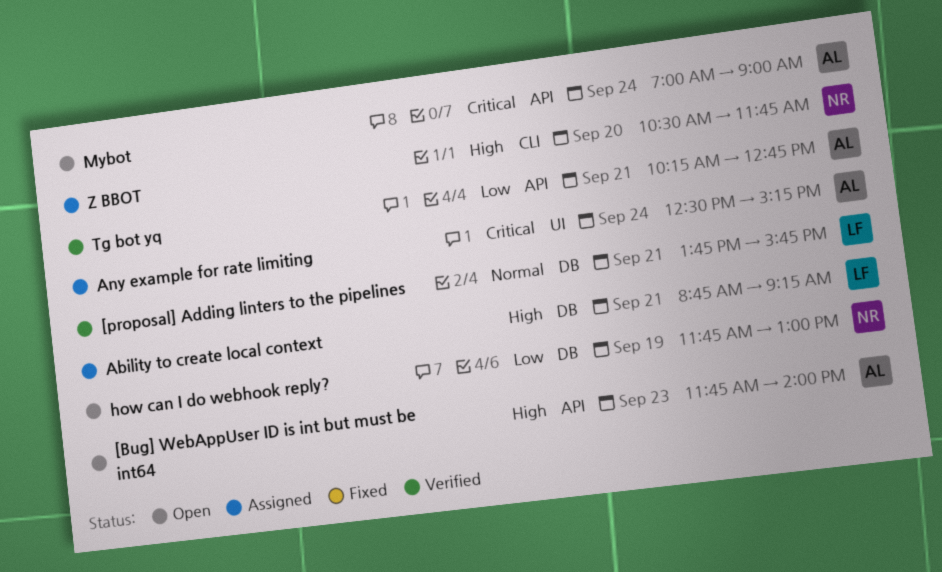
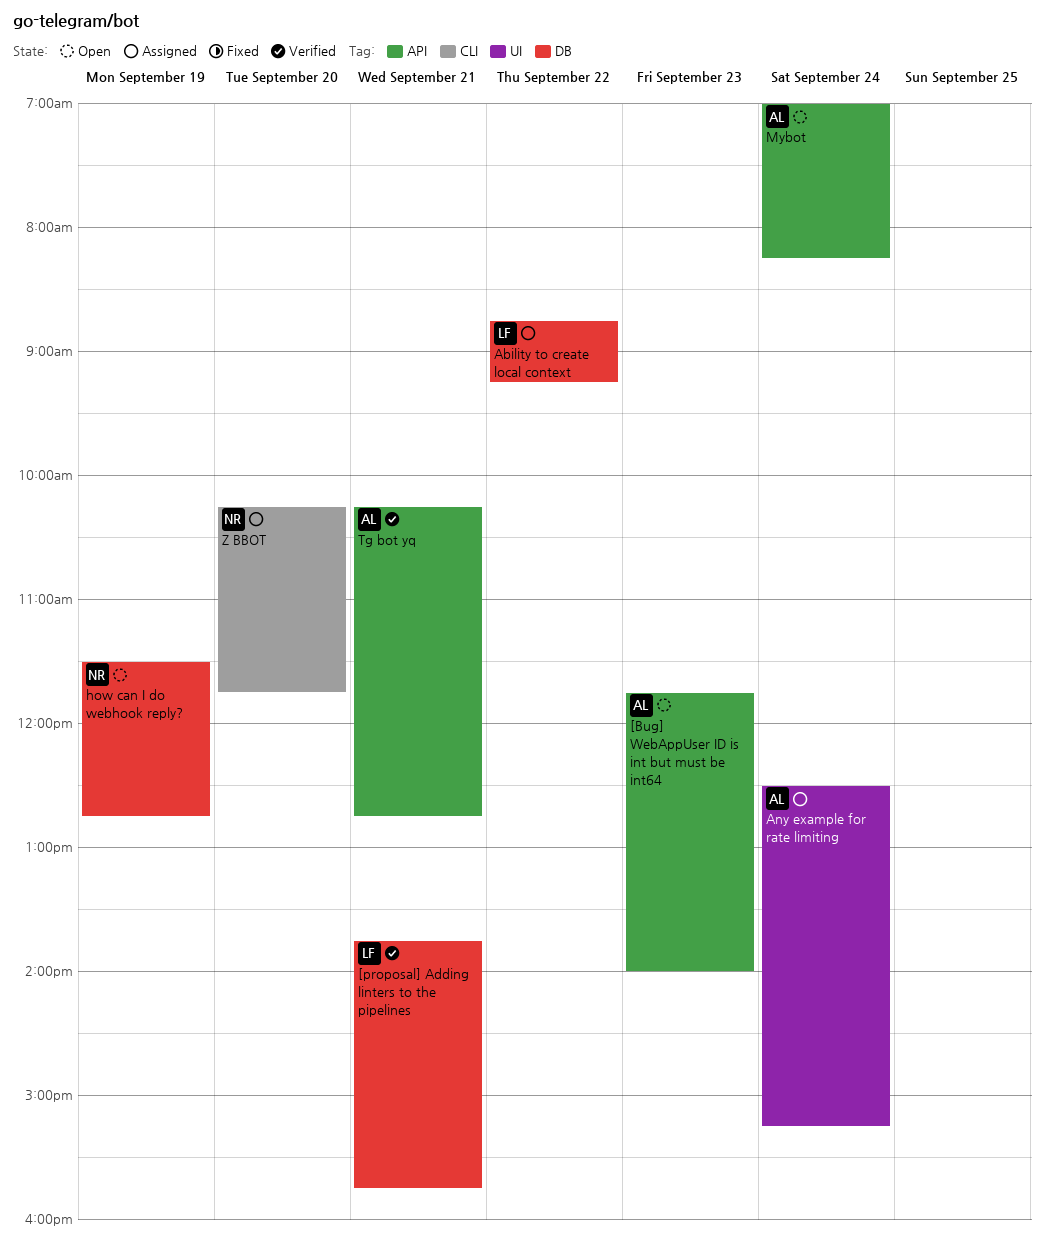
Ability to create local context, day: Sep 21 -> Sep 22
how can I do webhook reply?, begins: 11:45 -> 11:30
how can I do webhook reply?, ends: 13:00 -> 12:45
Mybot, ends: 09:00 -> 08:15
Z BBOT, begins: 10:30 -> 10:15

